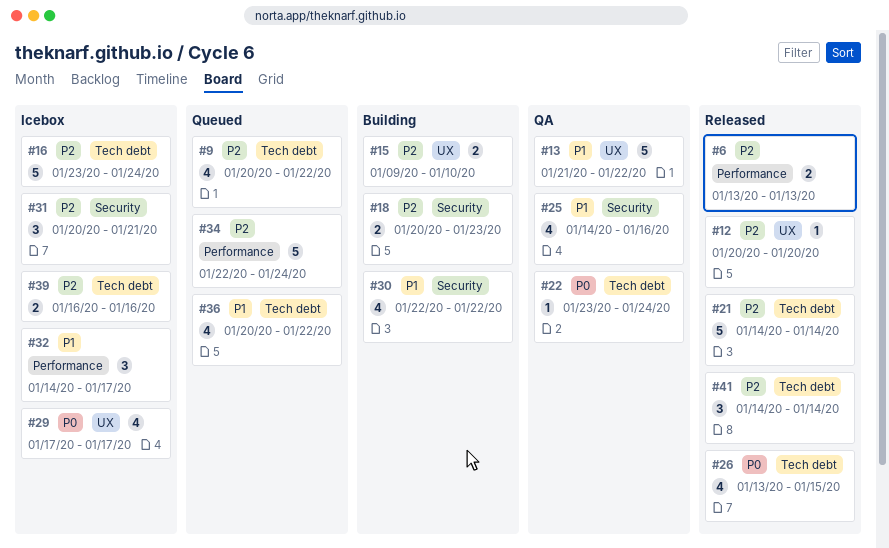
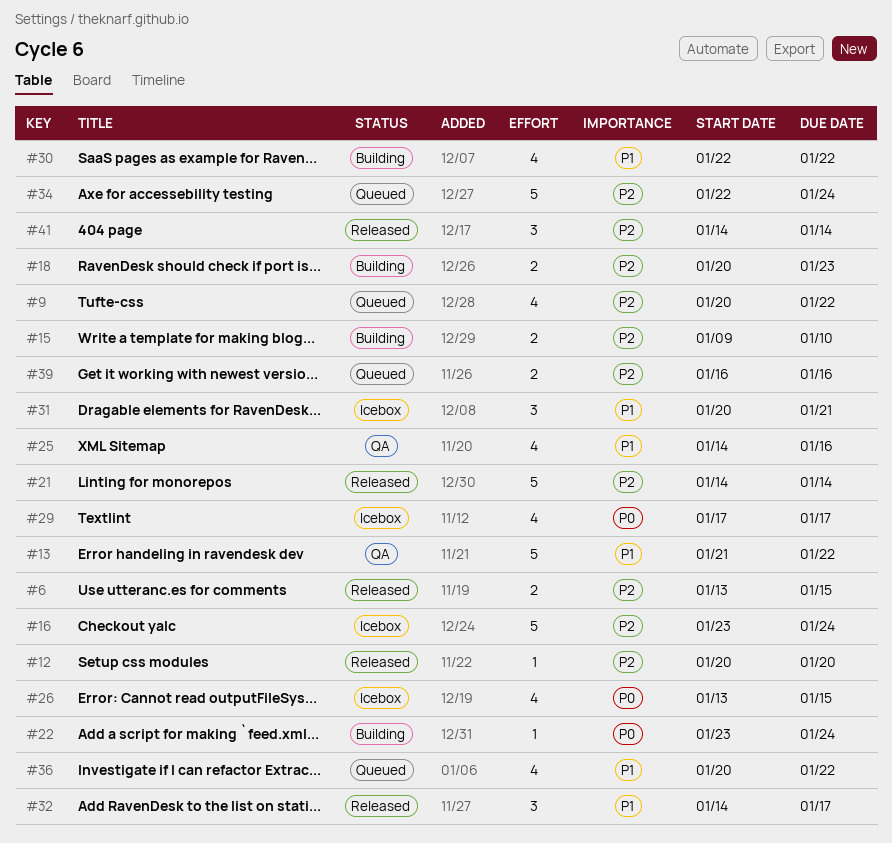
#6, due: Jan 13 -> Jan 15
#22, status: QA -> Building
#26, status: Released -> Icebox
#31, priority: P2 -> P1
#32, status: Icebox -> Released
#39, status: Icebox -> Queued

